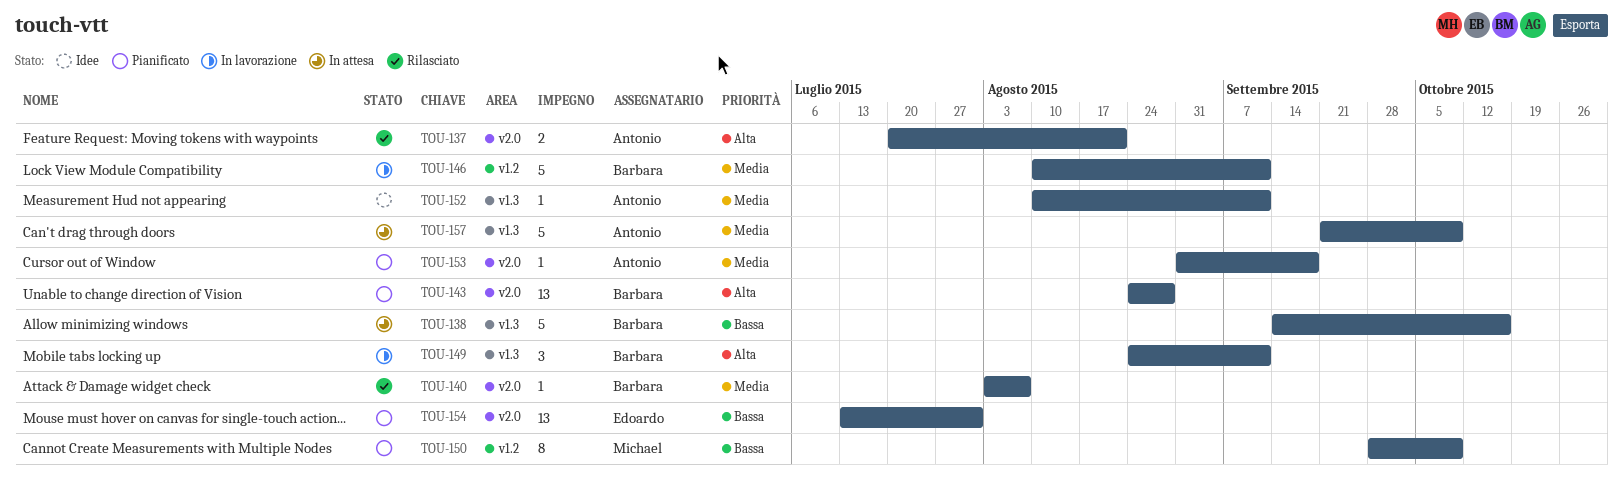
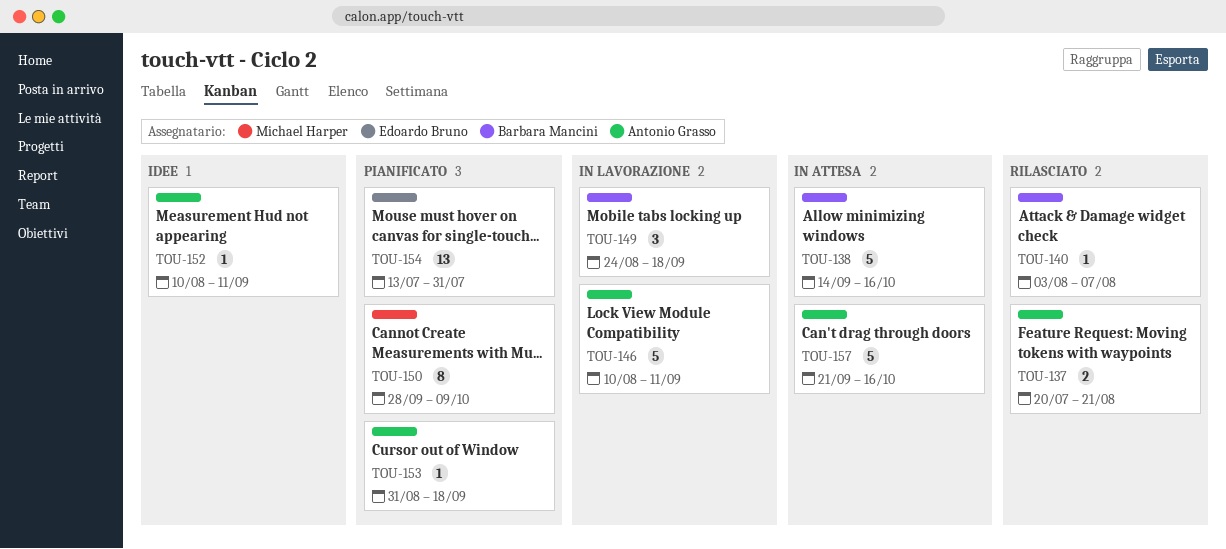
TOU-143: present -> none
TOU-146, owner: Barbara Mancini -> Antonio Grasso
TOU-149, due: Sep 11 -> Sep 18
TOU-157, due: Oct 9 -> Oct 16

